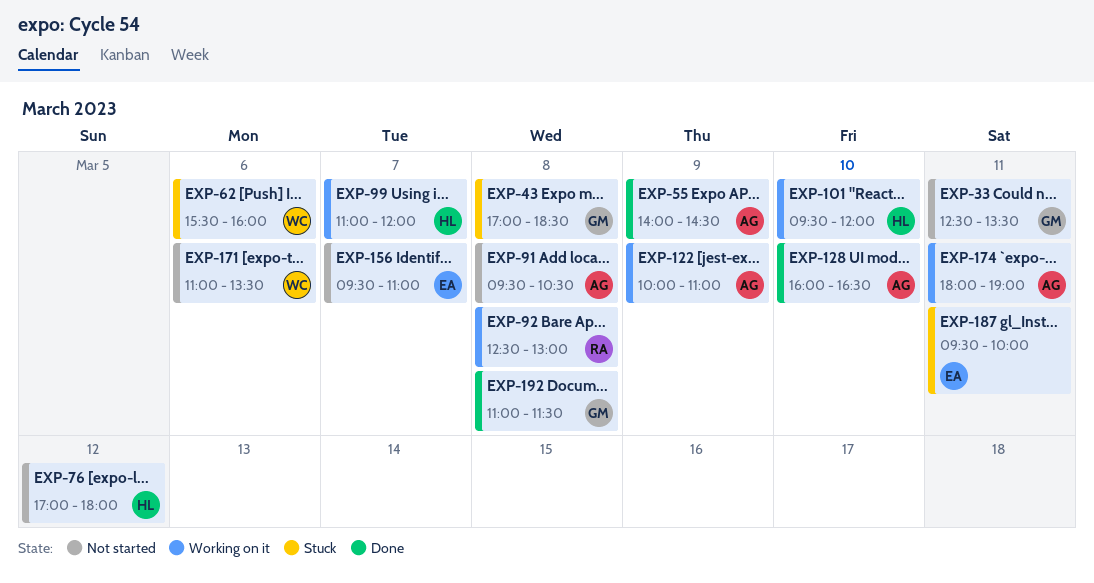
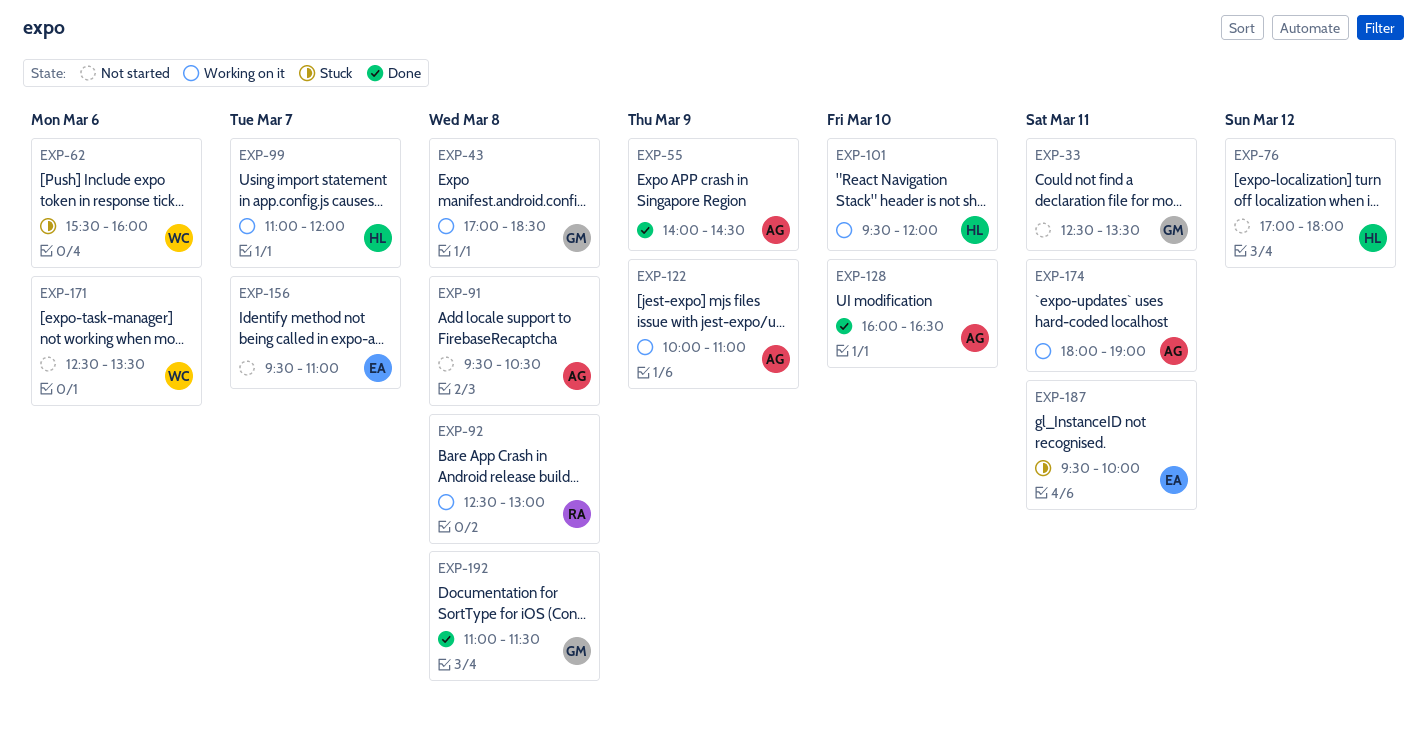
EXP-43, status: Stuck -> Working on it
EXP-171, begins: 11:00 -> 12:30

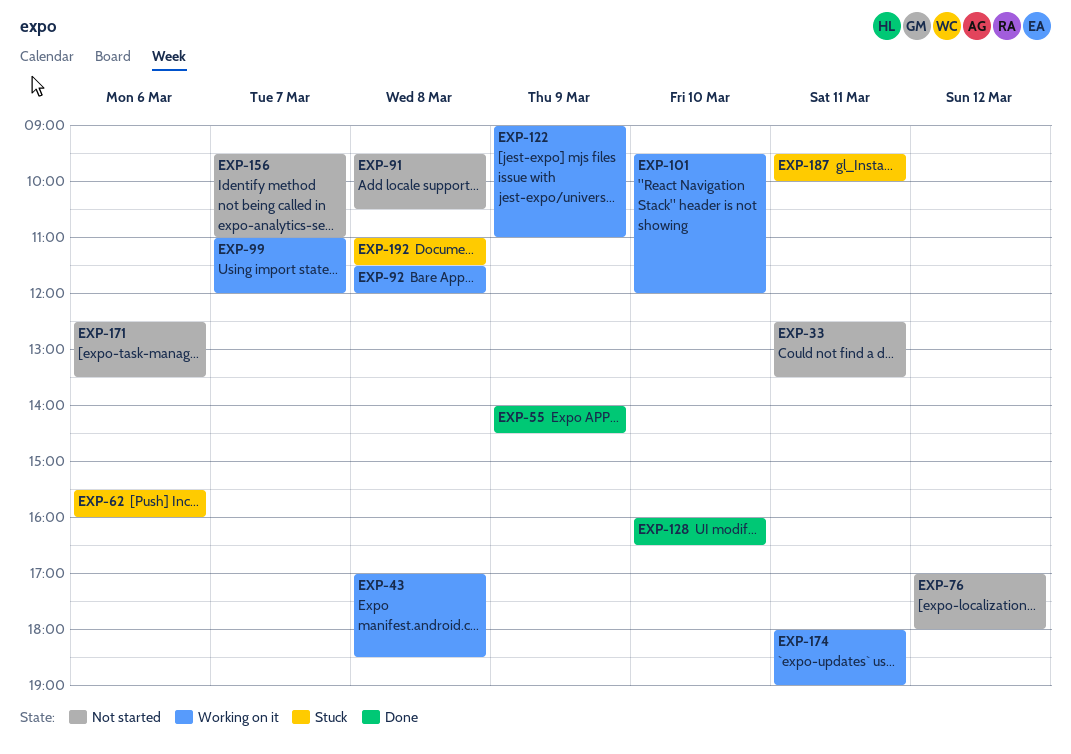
EXP-92, begins: 12:30 -> 11:30
EXP-92, ends: 13:00 -> 12:00
EXP-122, begins: 10:00 -> 09:00
EXP-192, status: Done -> Stuck

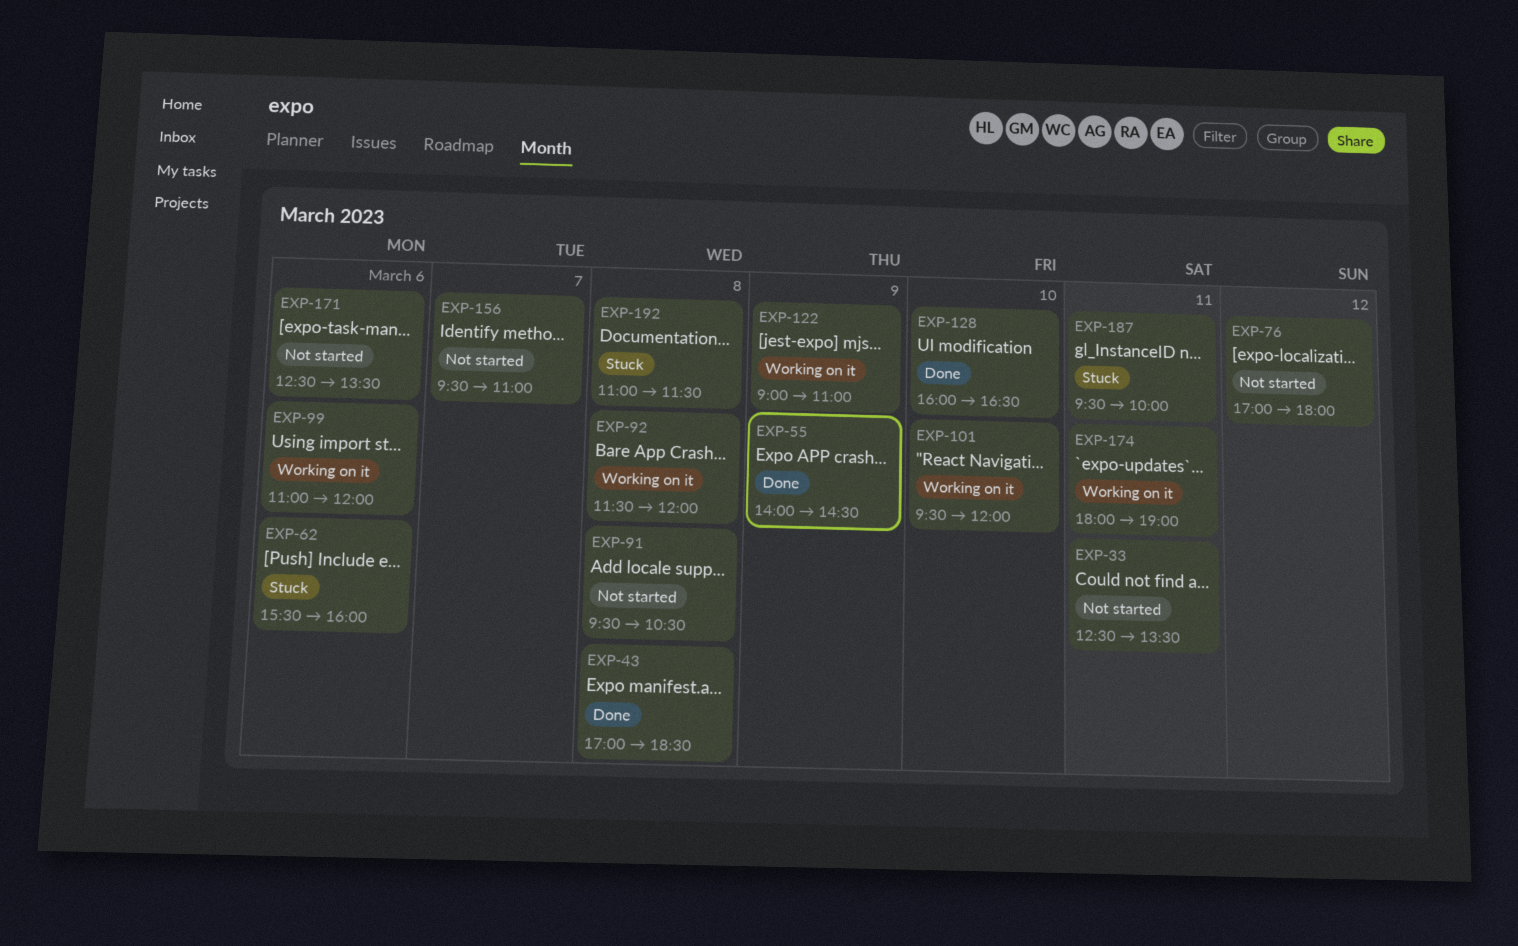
EXP-43, status: Working on it -> Done
EXP-99, day: Mar 7 -> Mar 6

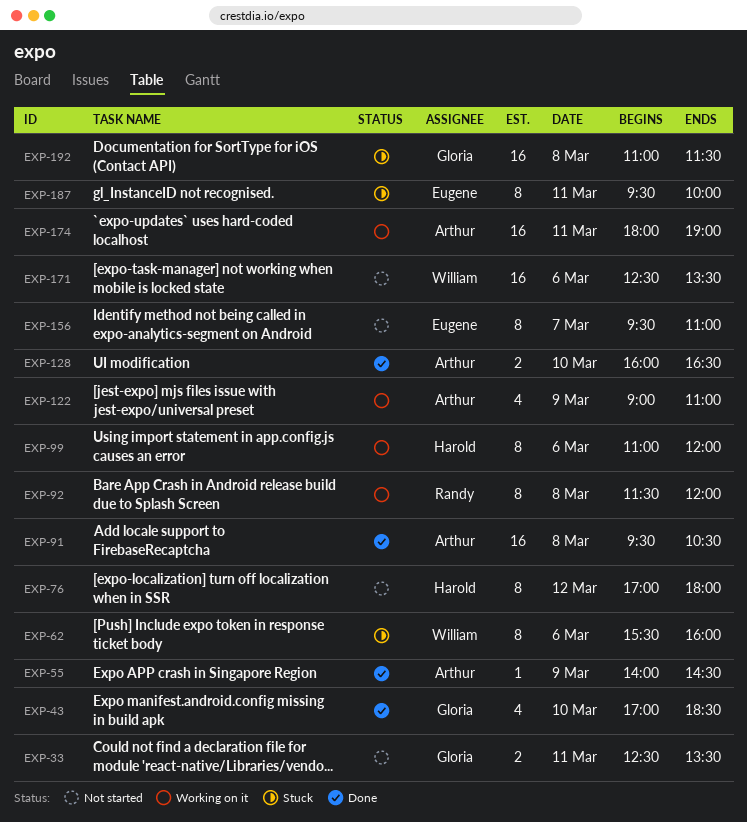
EXP-43, day: Mar 8 -> Mar 10
EXP-91, status: Not started -> Done
EXP-101: present -> none

